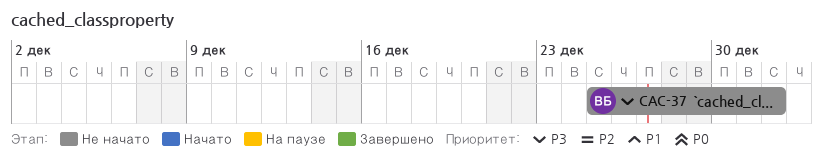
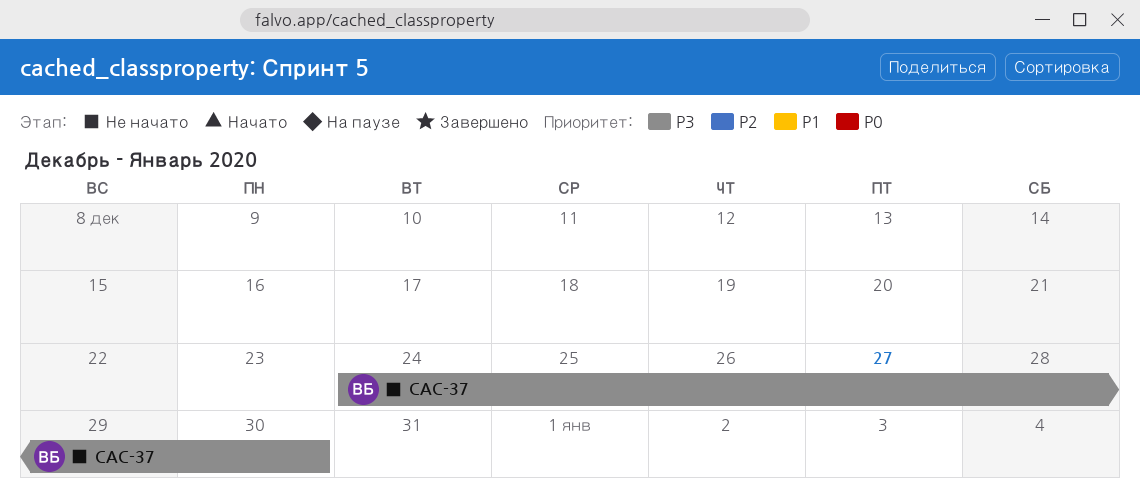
CAC-37, start: Dec 25 -> Dec 24
CAC-37, due: Jan 1 -> Dec 30

